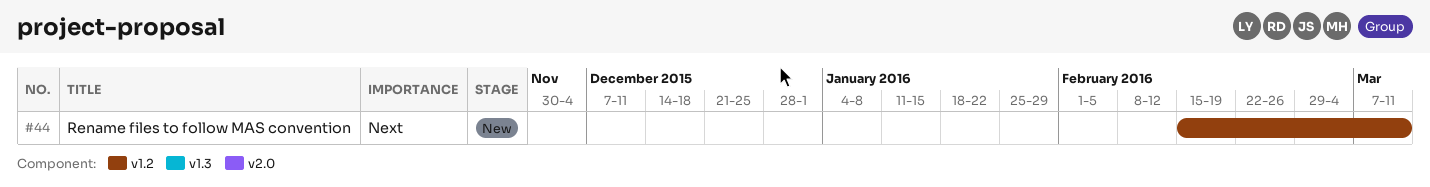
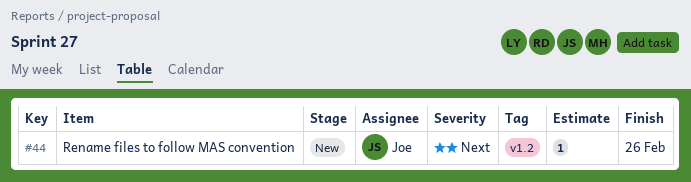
#44, due: Mar 11 -> Feb 26

